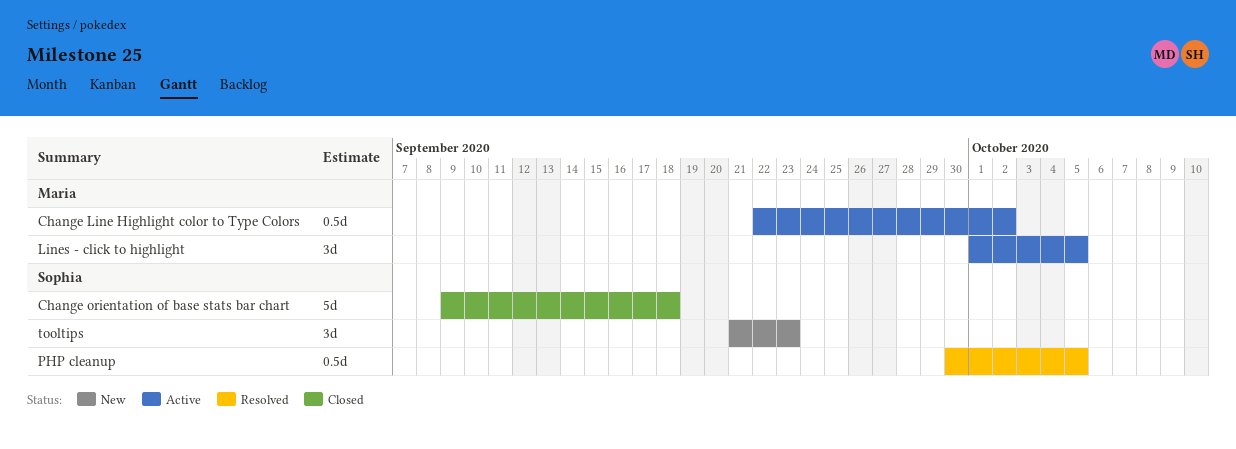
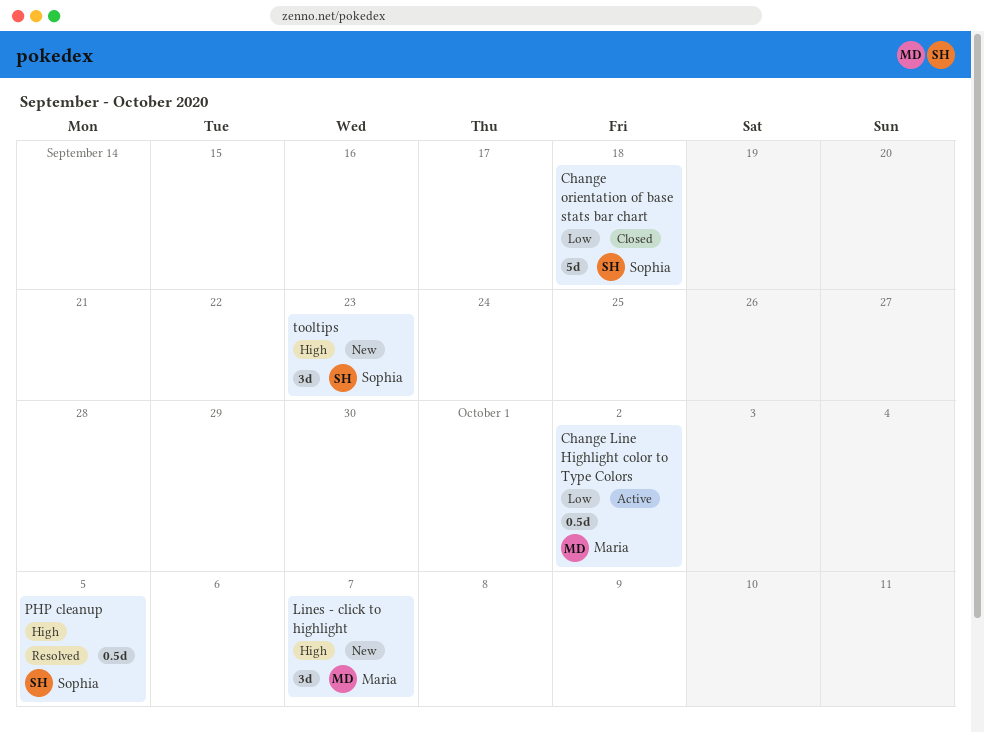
Lines - click to highlight, status: Active -> New
Lines - click to highlight, due: Oct 5 -> Oct 7

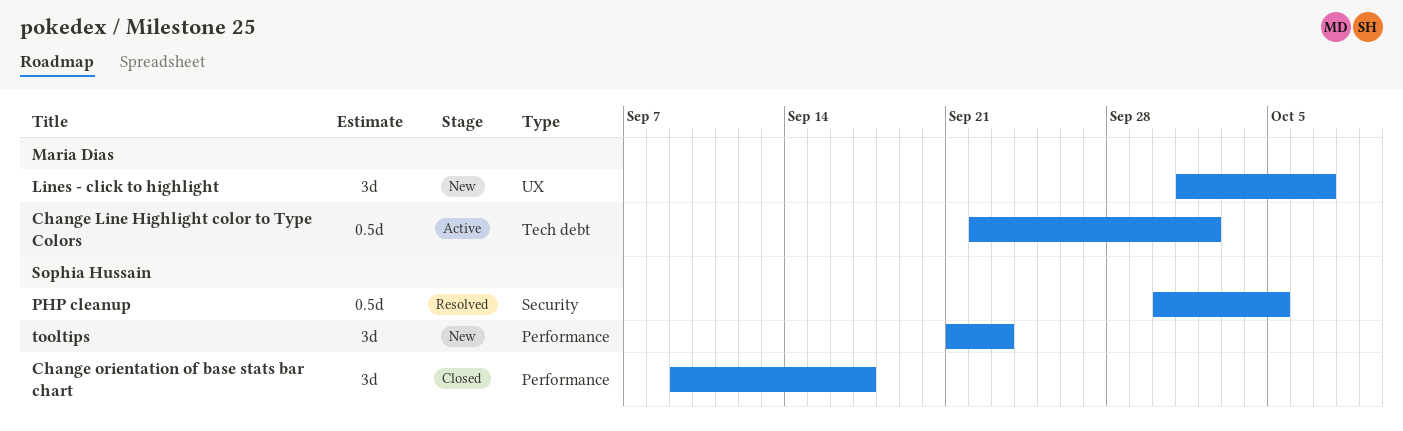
Change orientation of base stats bar chart, estimate: 5d -> 3d
Change orientation of base stats bar chart, due: Sep 18 -> Sep 17

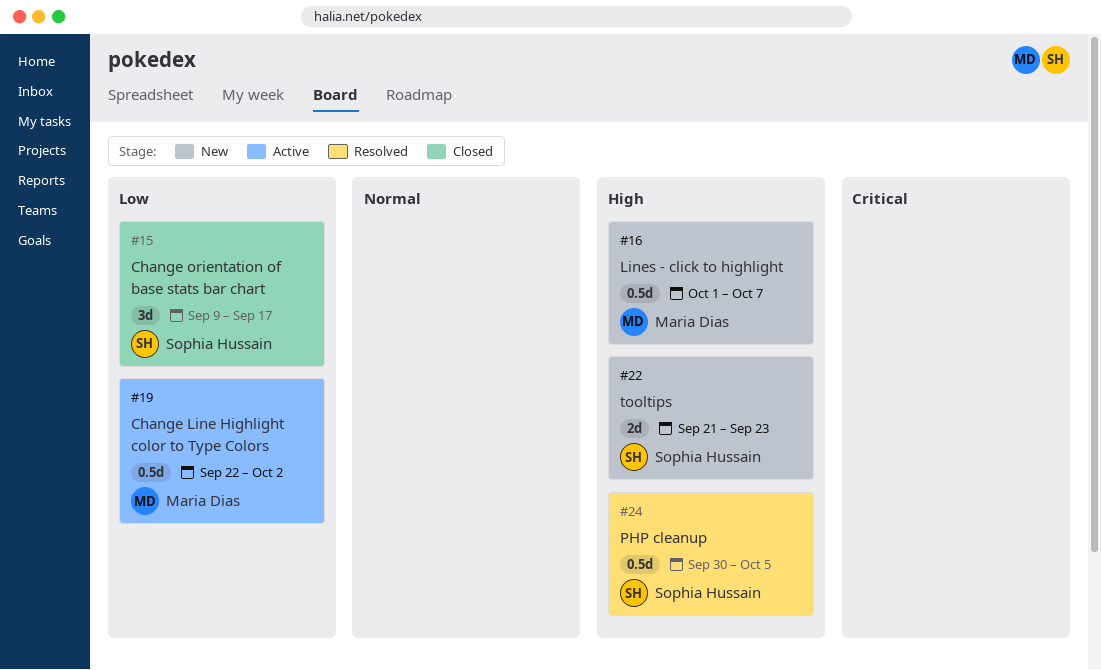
Lines - click to highlight, estimate: 3d -> 0.5d
tooltips, estimate: 3d -> 2d

